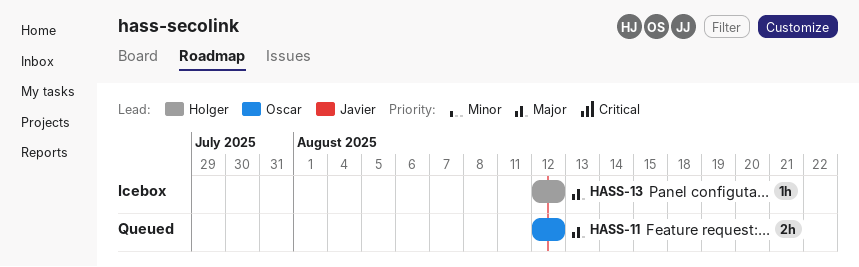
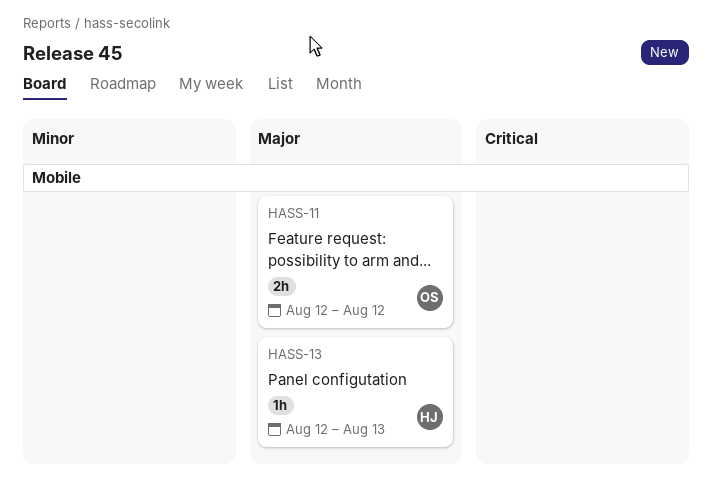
HASS-13, due: Aug 12 -> Aug 13

